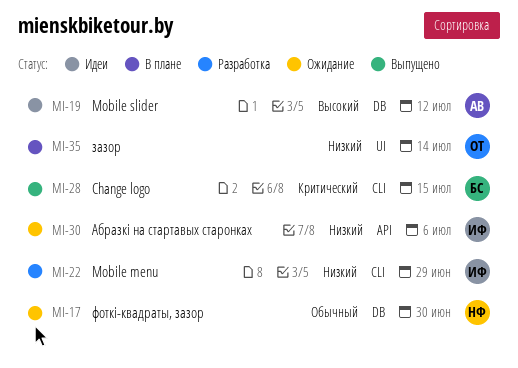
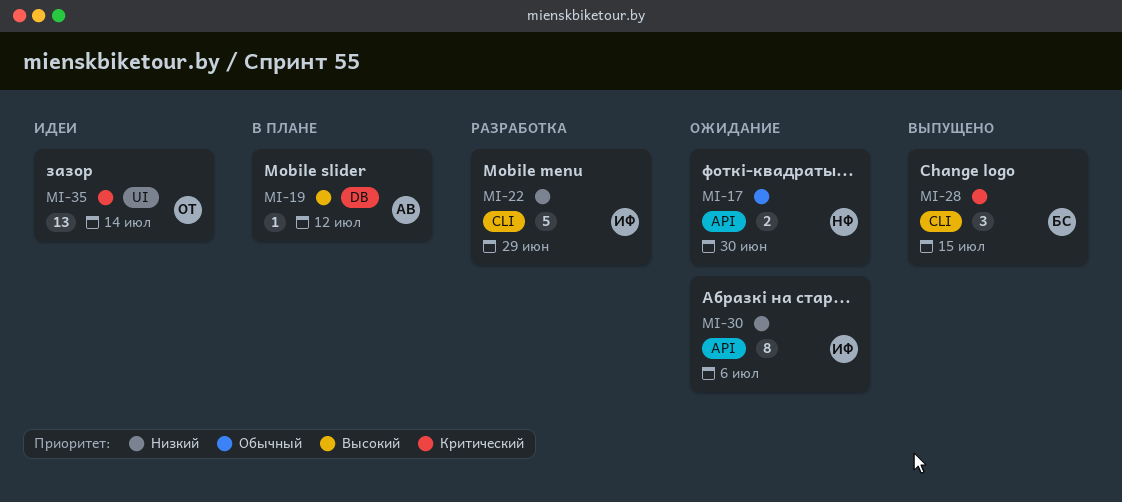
MI-17, label: DB -> API
MI-19, status: Идеи -> В плане
MI-35, status: В плане -> Идеи
MI-35, priority: Низкий -> Критический

